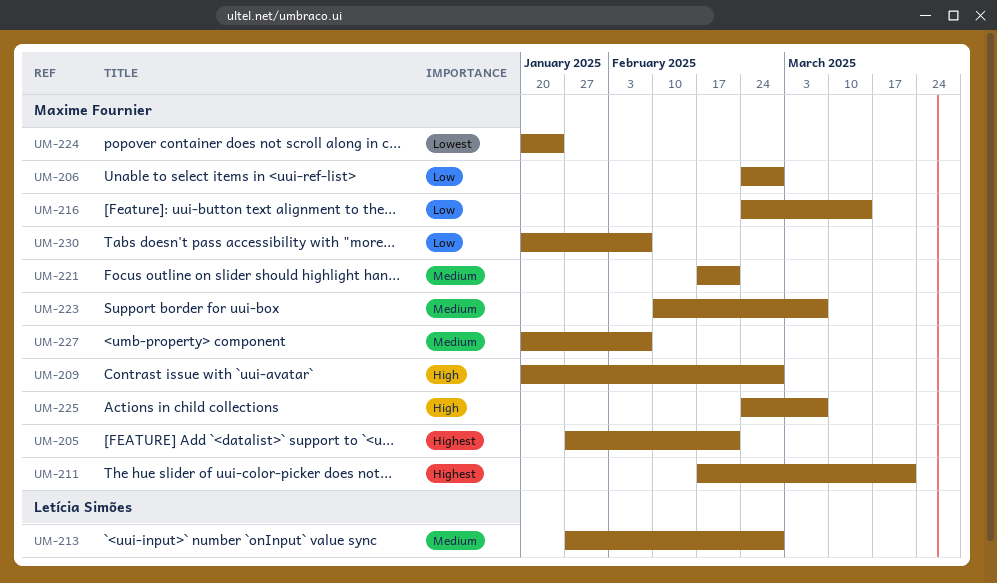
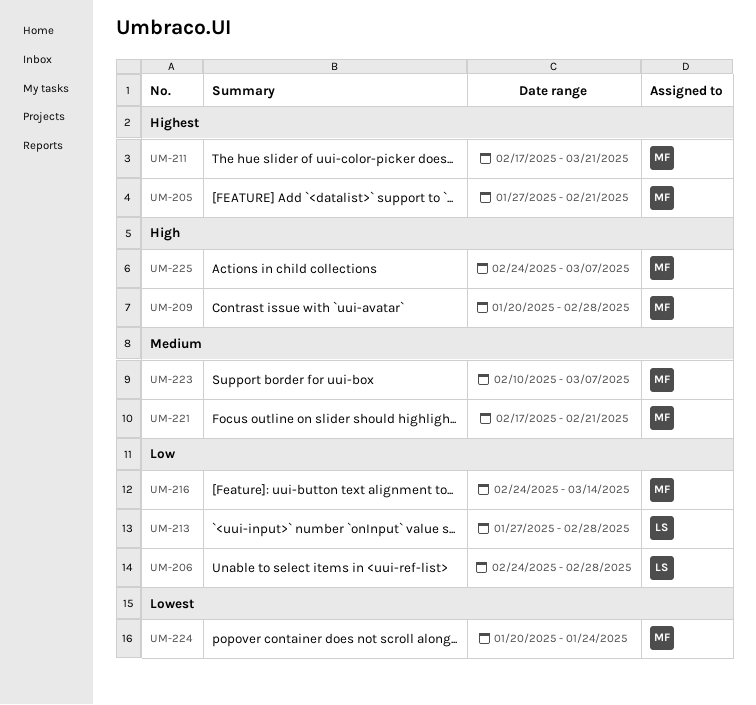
UM-206, owner: Maxime Fournier -> Letícia Simões
UM-213, priority: Medium -> Low
UM-227: present -> none
UM-230: present -> none

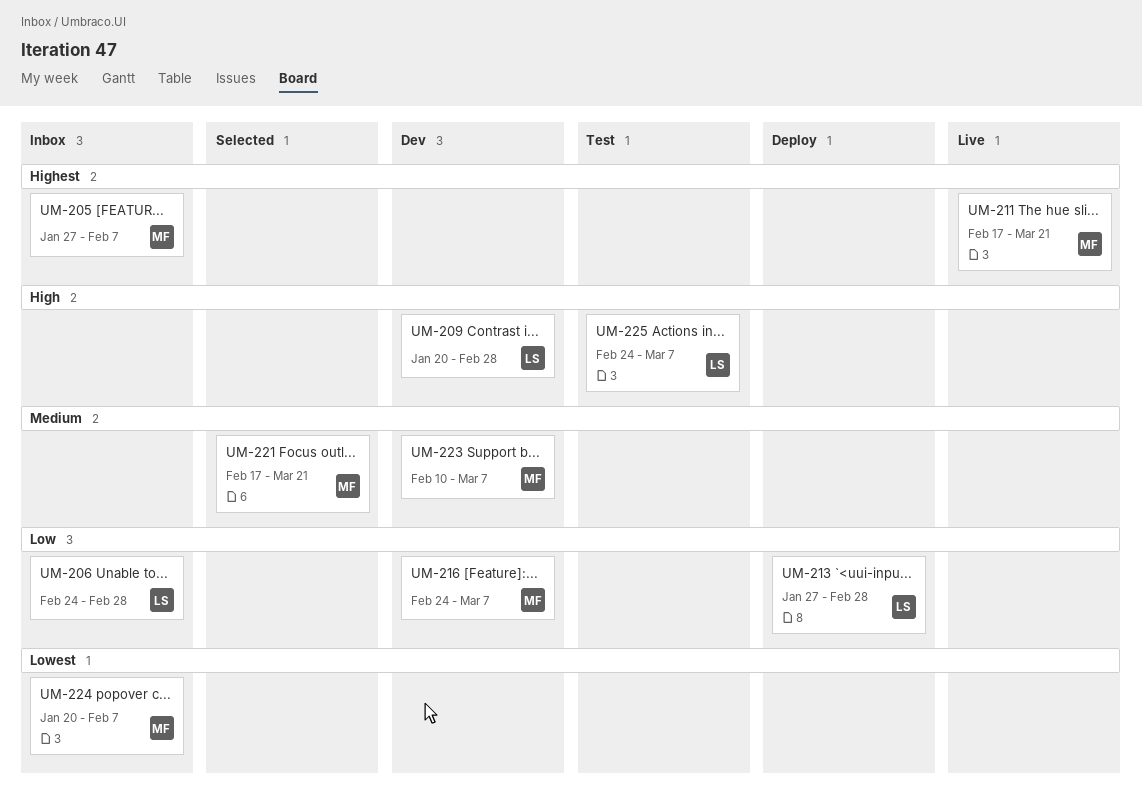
UM-205, due: Feb 21 -> Feb 7
UM-209, owner: MF -> LS
UM-216, due: Mar 14 -> Mar 7
UM-221, due: Feb 21 -> Mar 21
UM-224, due: Jan 24 -> Feb 7
UM-225, owner: MF -> LS

